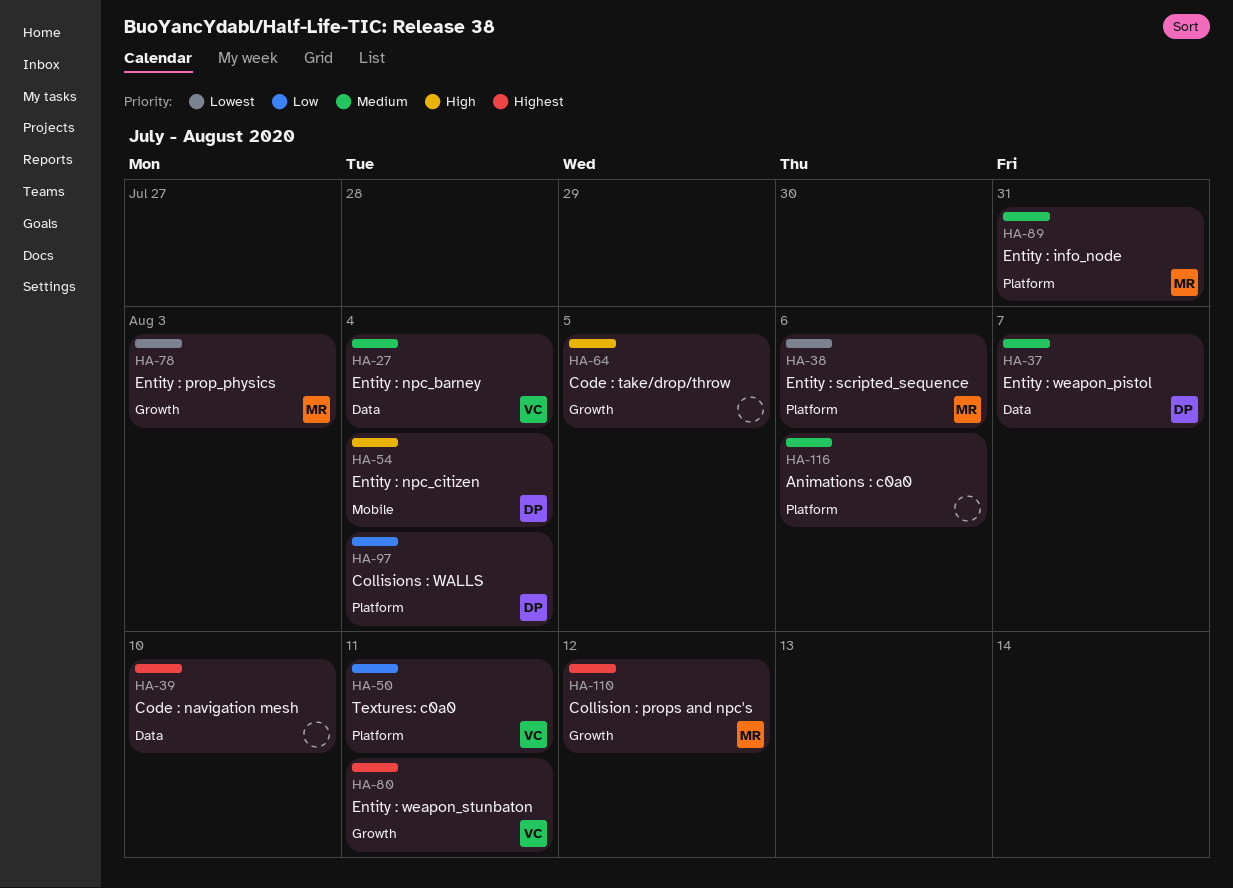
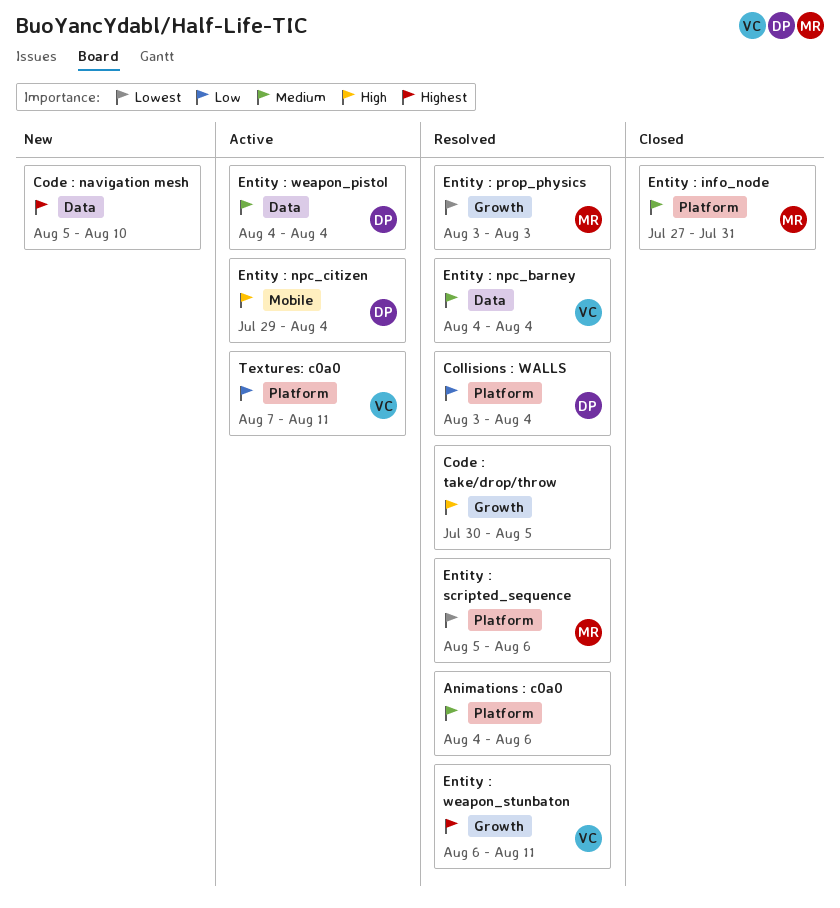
Collision : props and npc's: present -> none
Entity : weapon_pistol, due: Aug 7 -> Aug 4

